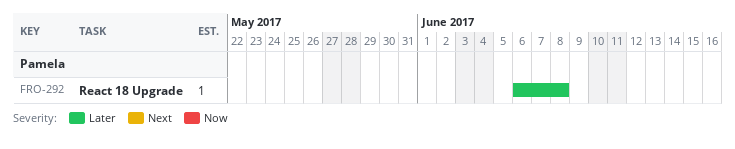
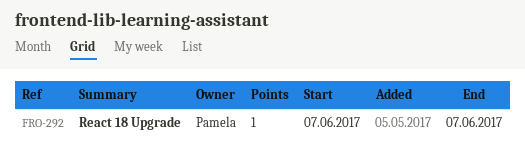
FRO-292, start: Jun 6 -> Jun 7
FRO-292, due: Jun 8 -> Jun 7

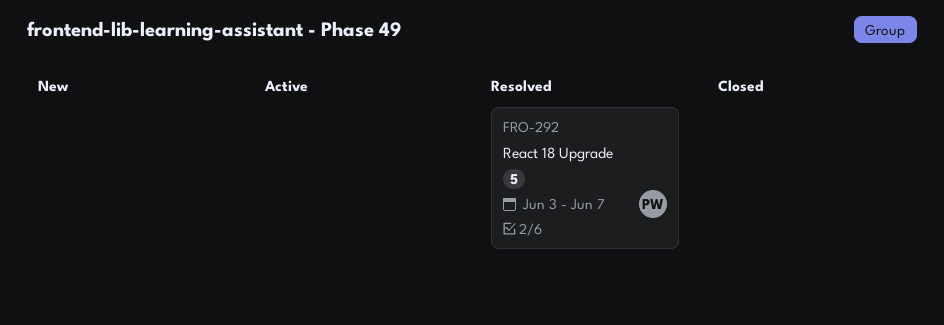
FRO-292, estimate: 1 -> 5
FRO-292, start: Jun 7 -> Jun 3

